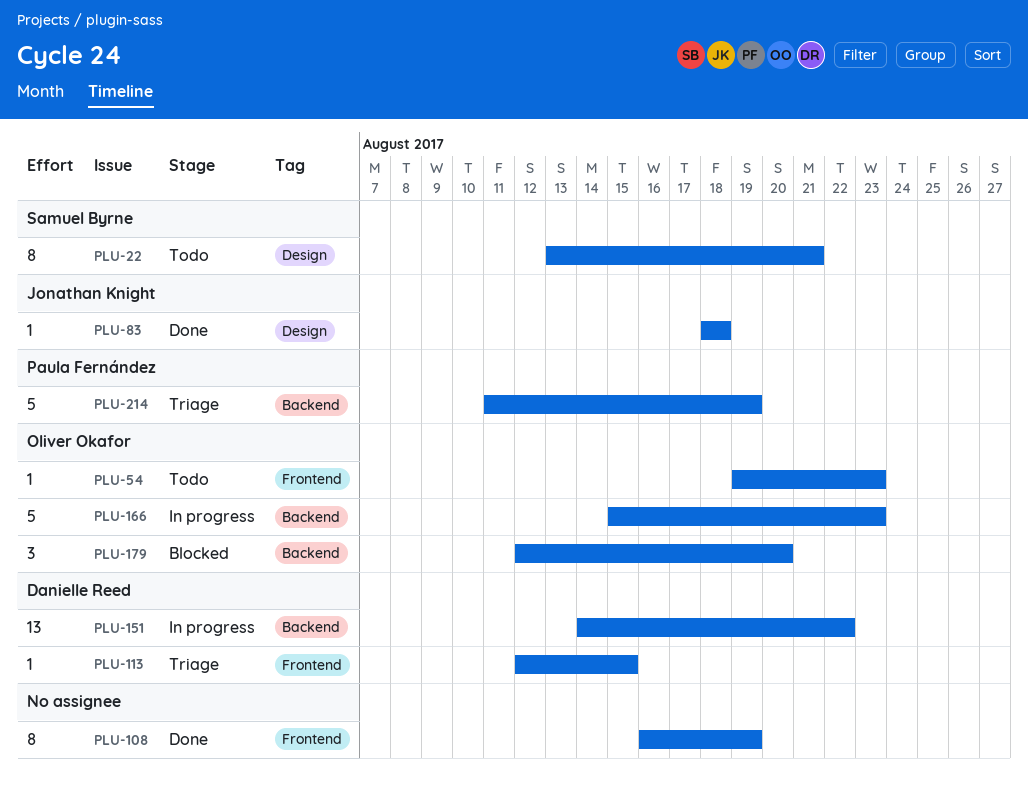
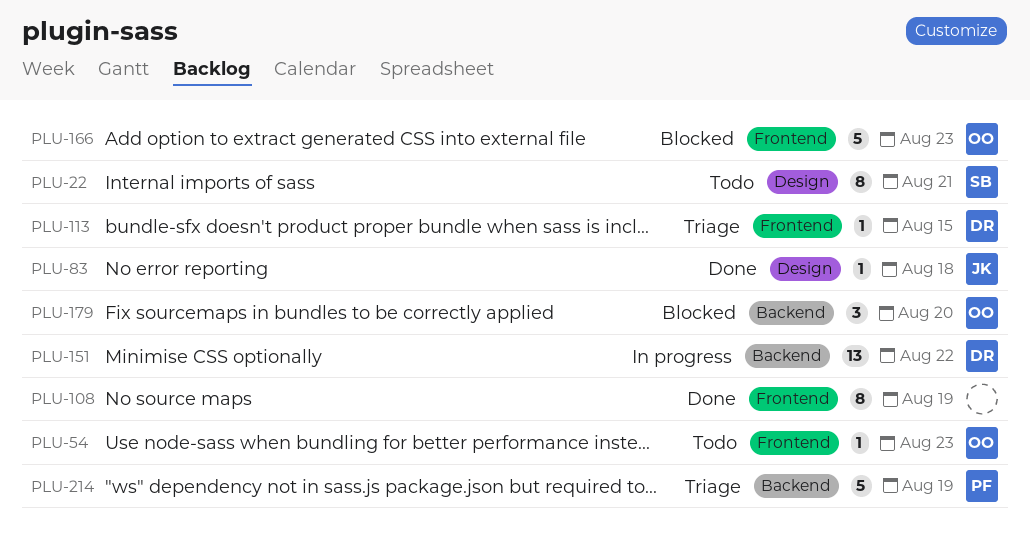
PLU-166, status: In progress -> Blocked
PLU-166, label: Backend -> Frontend

